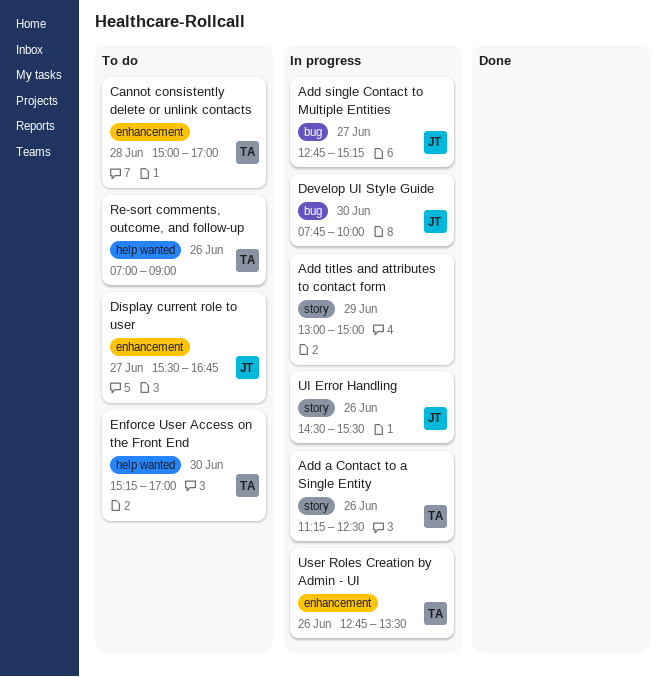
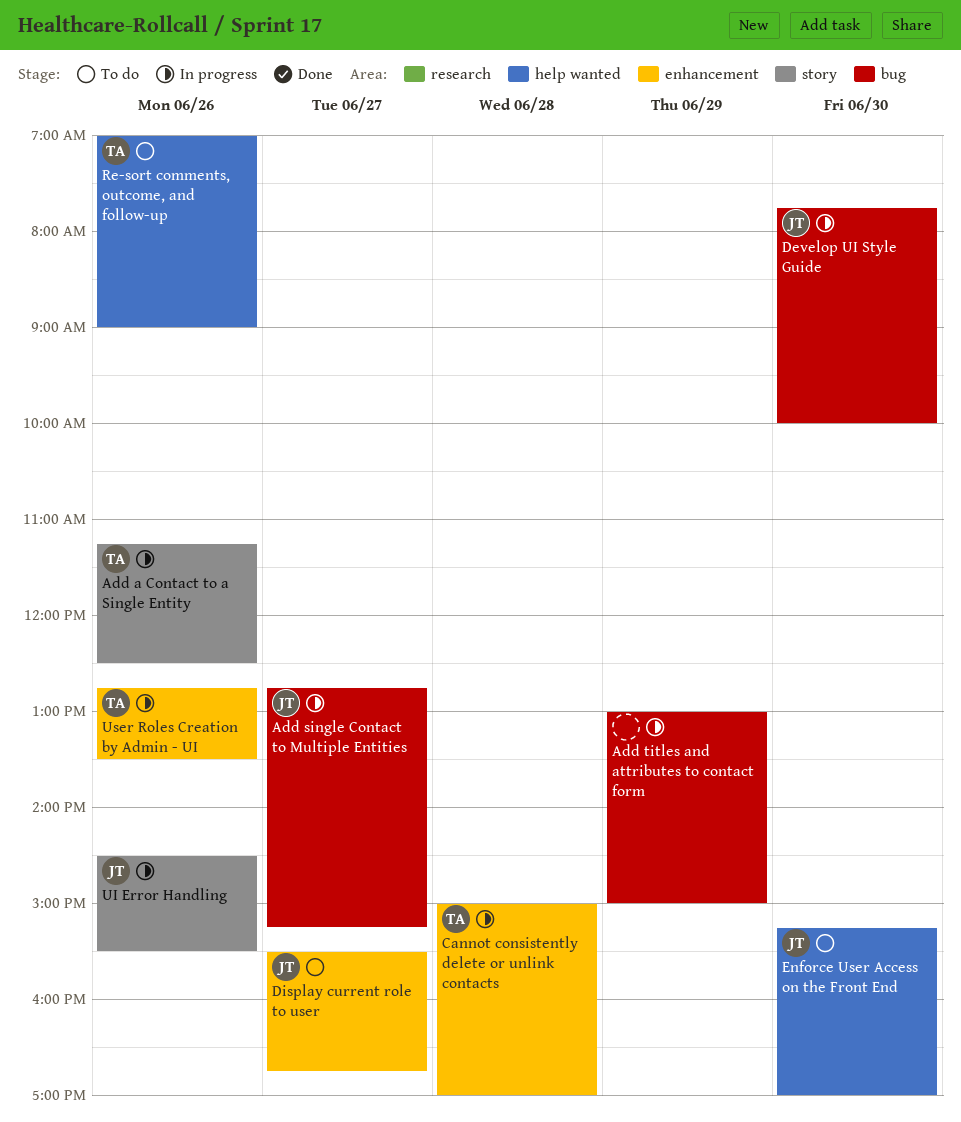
Add titles and attributes to contact form, label: story -> bug
Cannot consistently delete or unlink contacts, status: To do -> In progress
Enforce User Access on the Front End, owner: TA -> JT

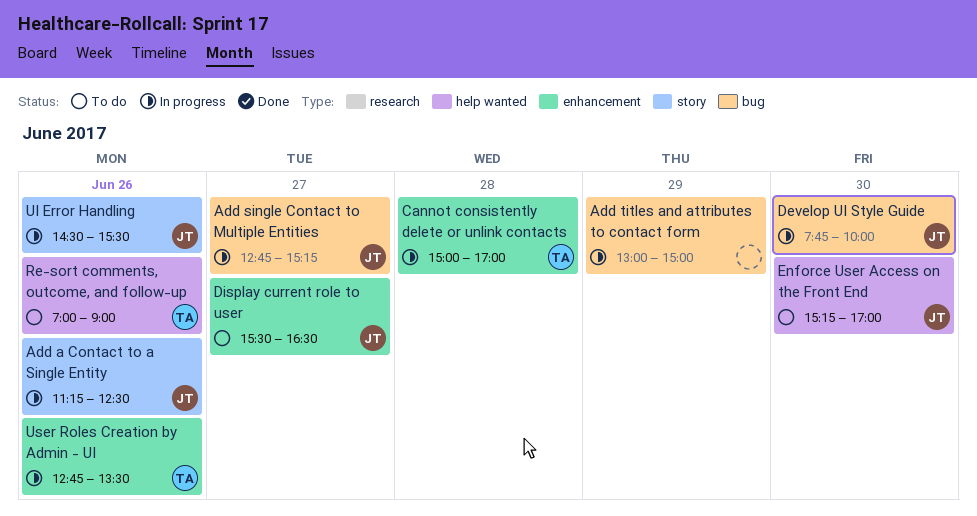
Add a Contact to a Single Entity, owner: TA -> JT
Display current role to user, ends: 16:45 -> 16:30

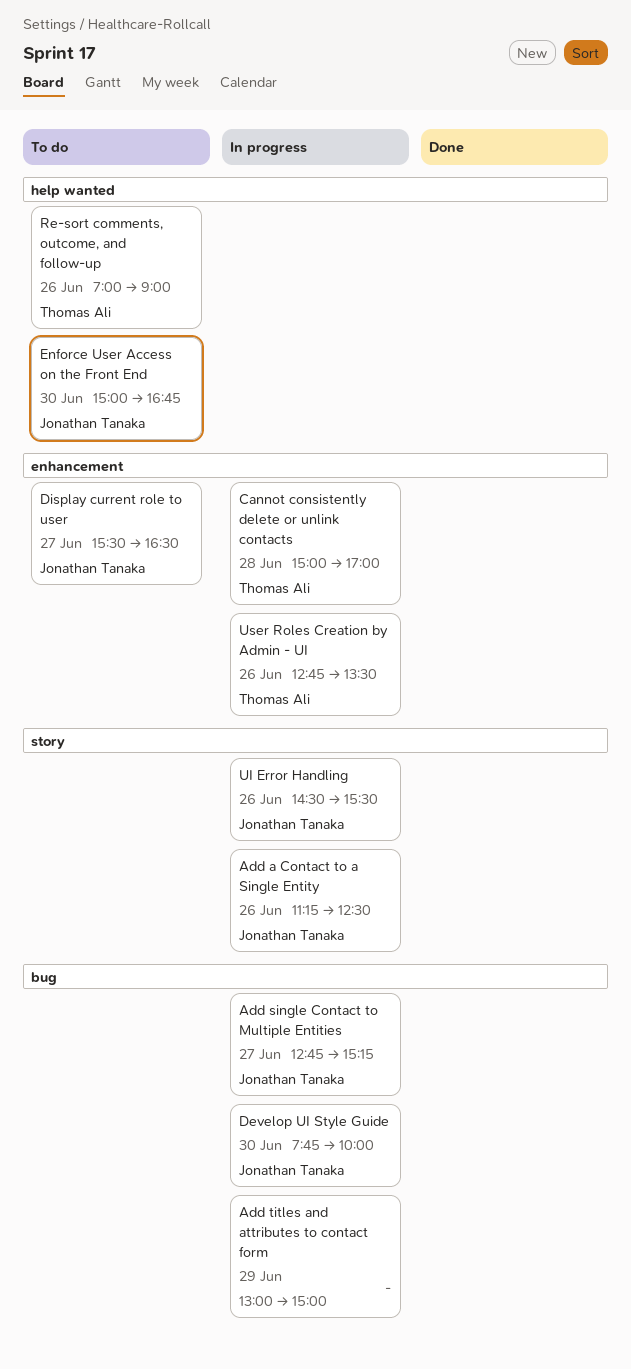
Enforce User Access on the Front End, begins: 15:15 -> 15:00
Enforce User Access on the Front End, ends: 17:00 -> 16:45

